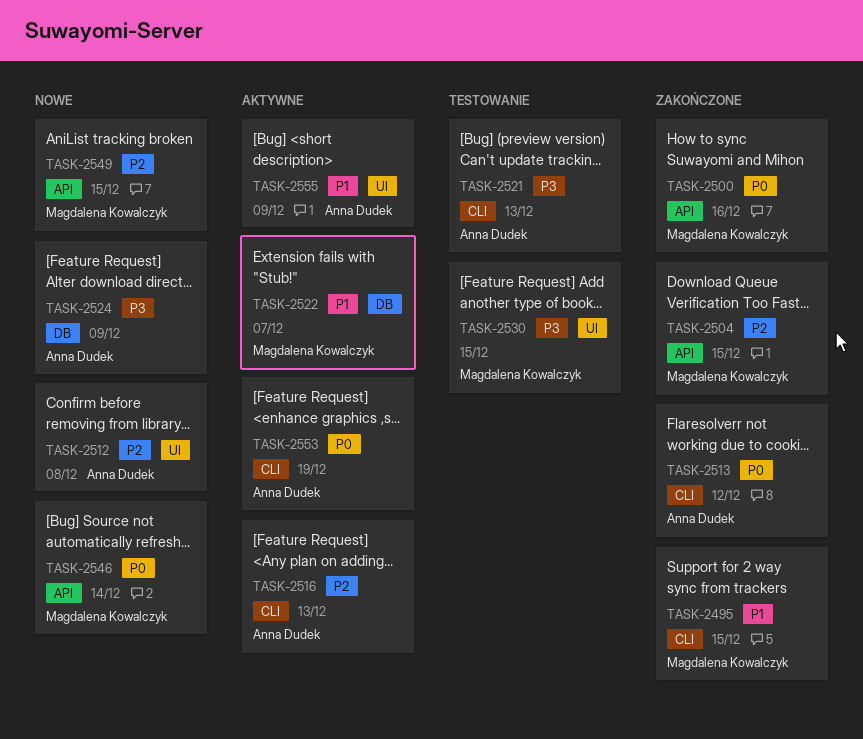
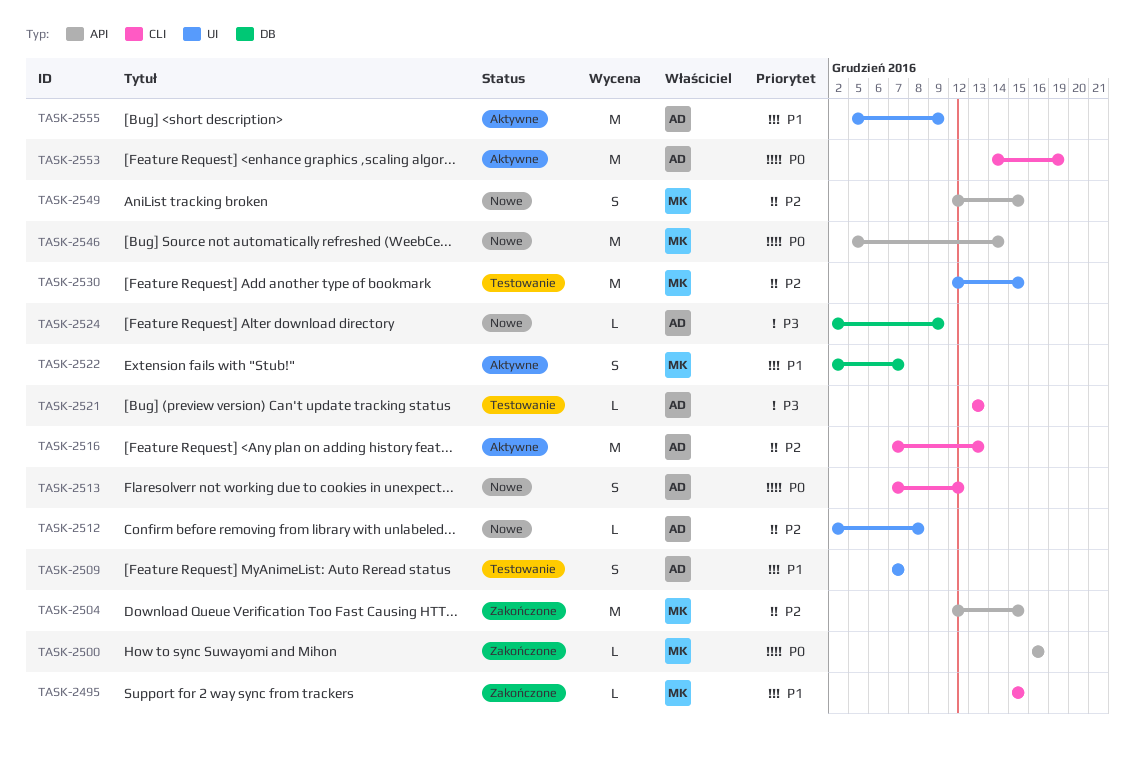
TASK-2509: none -> present
TASK-2513, status: Zakończone -> Nowe
TASK-2530, priority: P3 -> P2

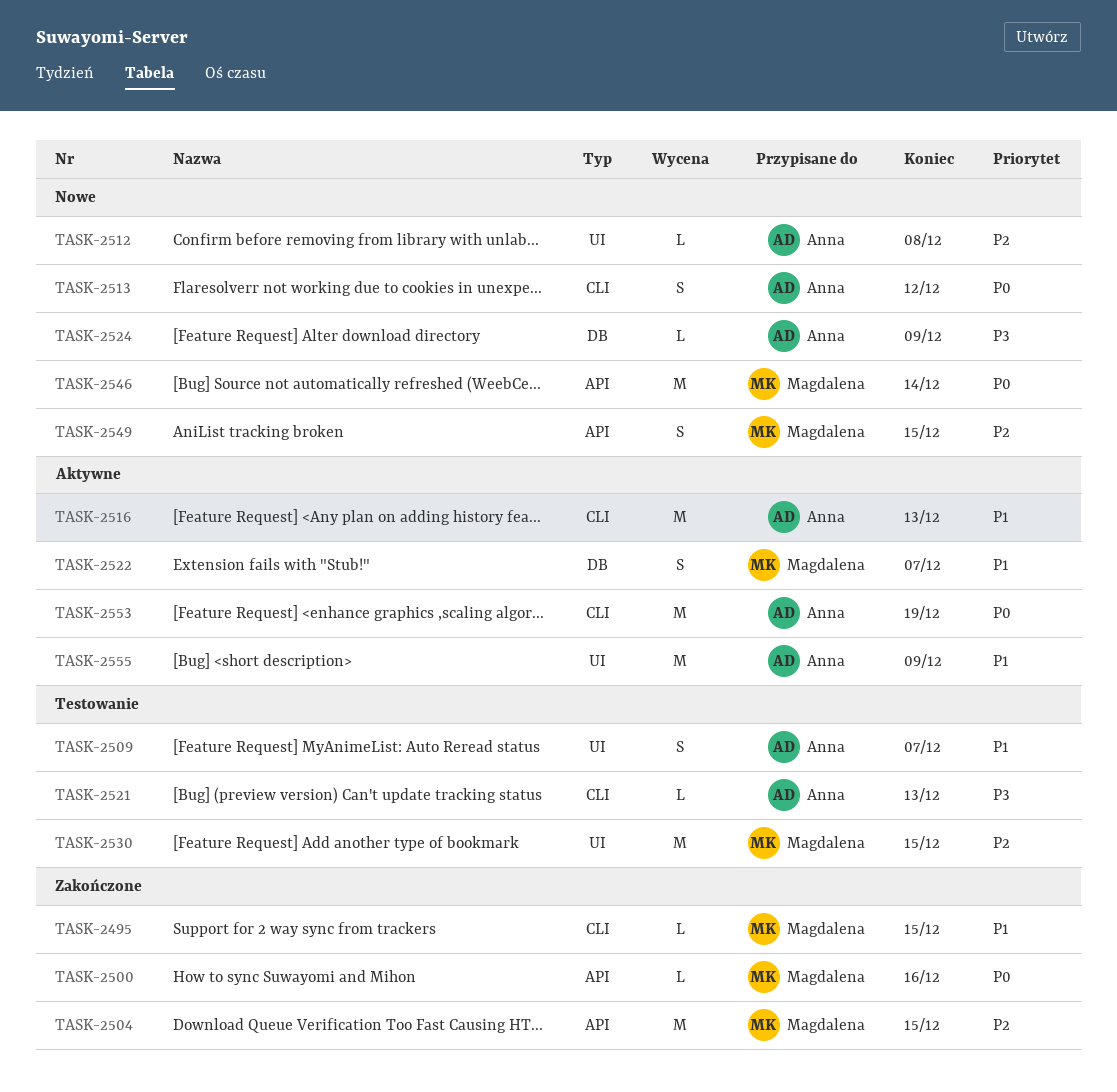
TASK-2516, priority: P2 -> P1

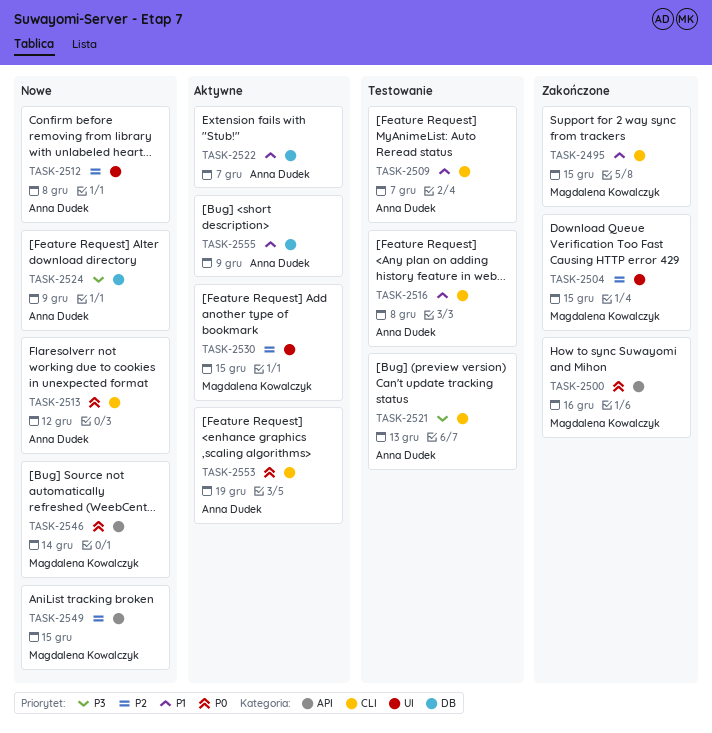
TASK-2504, label: API -> UI
TASK-2509, label: UI -> CLI
TASK-2516, status: Aktywne -> Testowanie
TASK-2516, due: Dec 13 -> Dec 8
TASK-2522, owner: Magdalena Kowalczyk -> Anna Dudek
TASK-2530, status: Testowanie -> Aktywne
TASK-2555, label: UI -> DB

